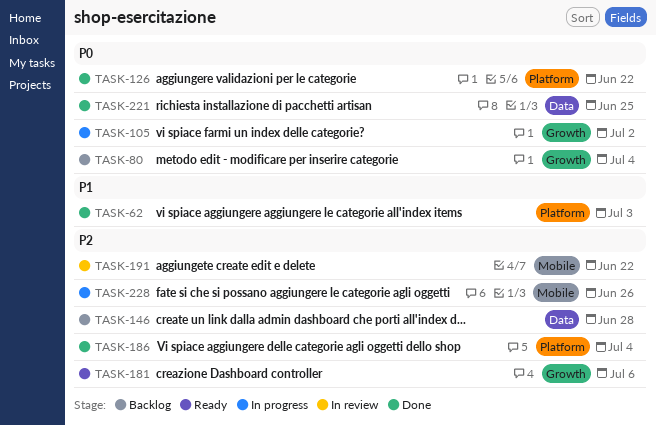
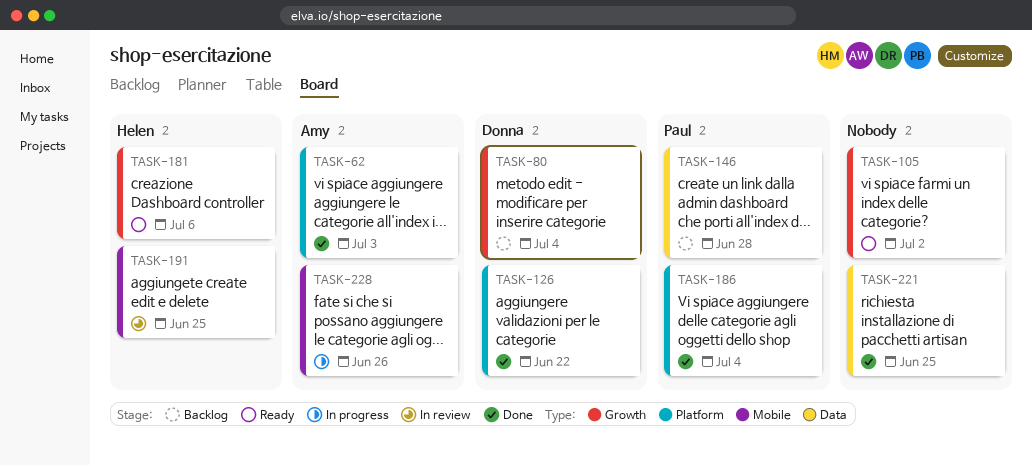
TASK-105, status: In progress -> Ready
TASK-191, due: Jun 22 -> Jun 25

